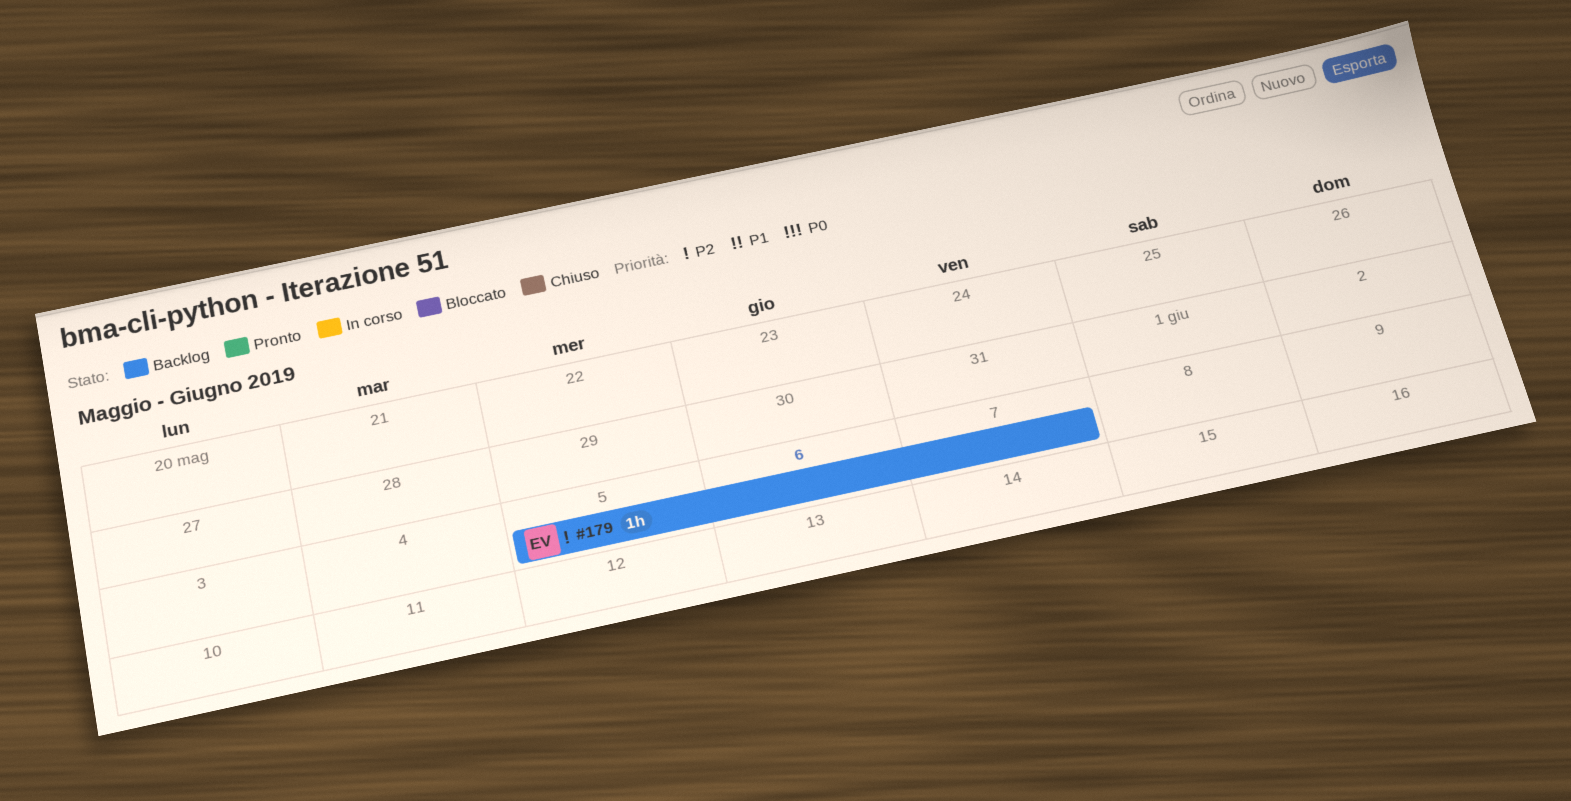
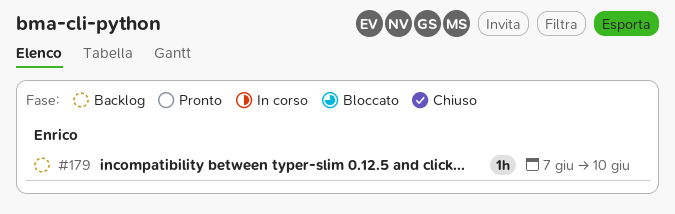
#179, start: Jun 5 -> Jun 7
#179, due: Jun 7 -> Jun 10

